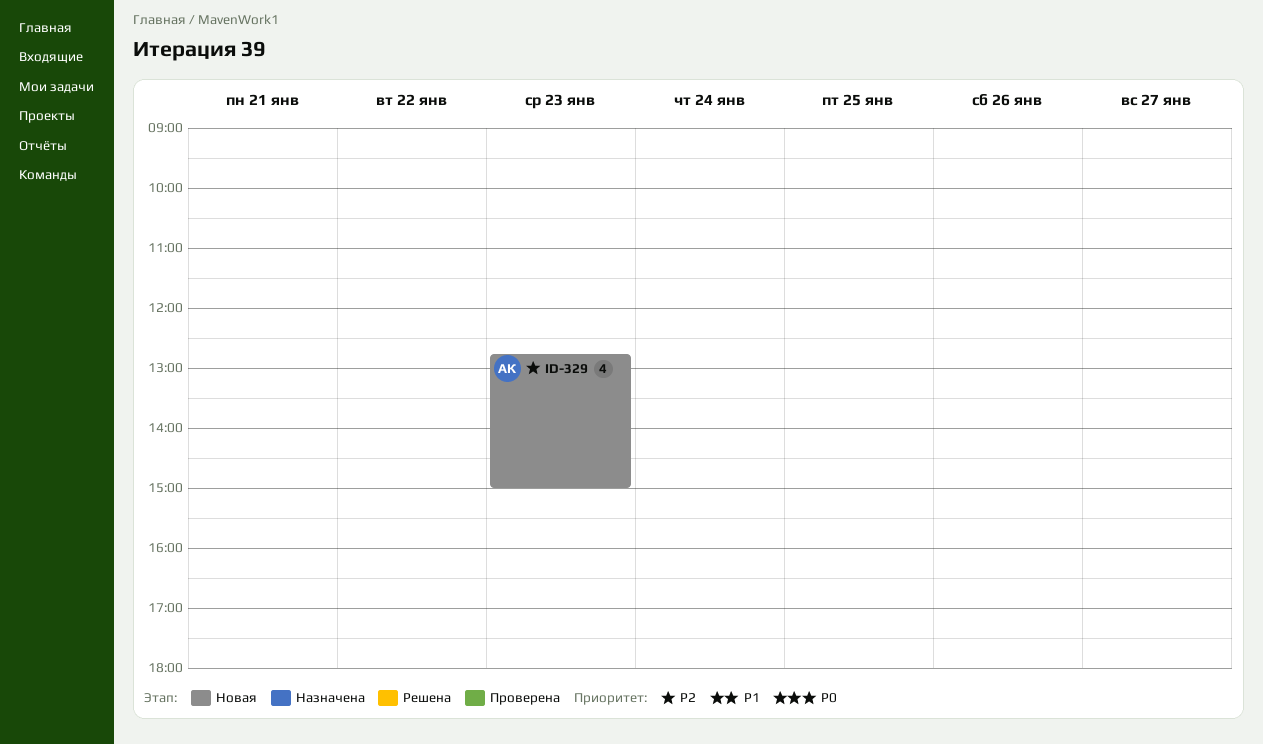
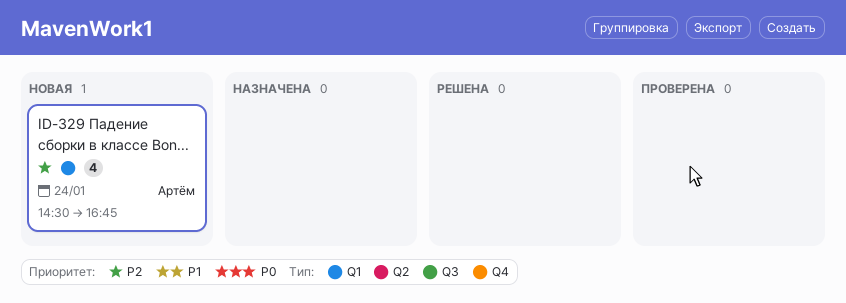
ID-329, day: Jan 23 -> Jan 24
ID-329, begins: 12:45 -> 14:30
ID-329, ends: 15:00 -> 16:45

